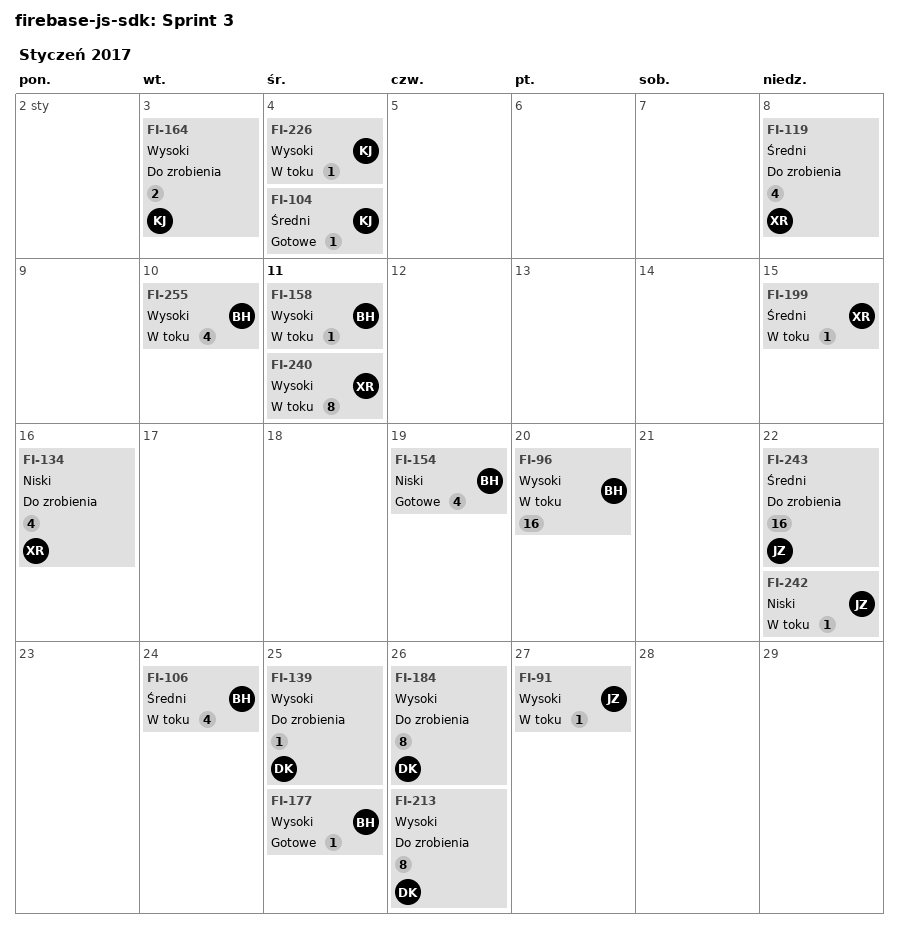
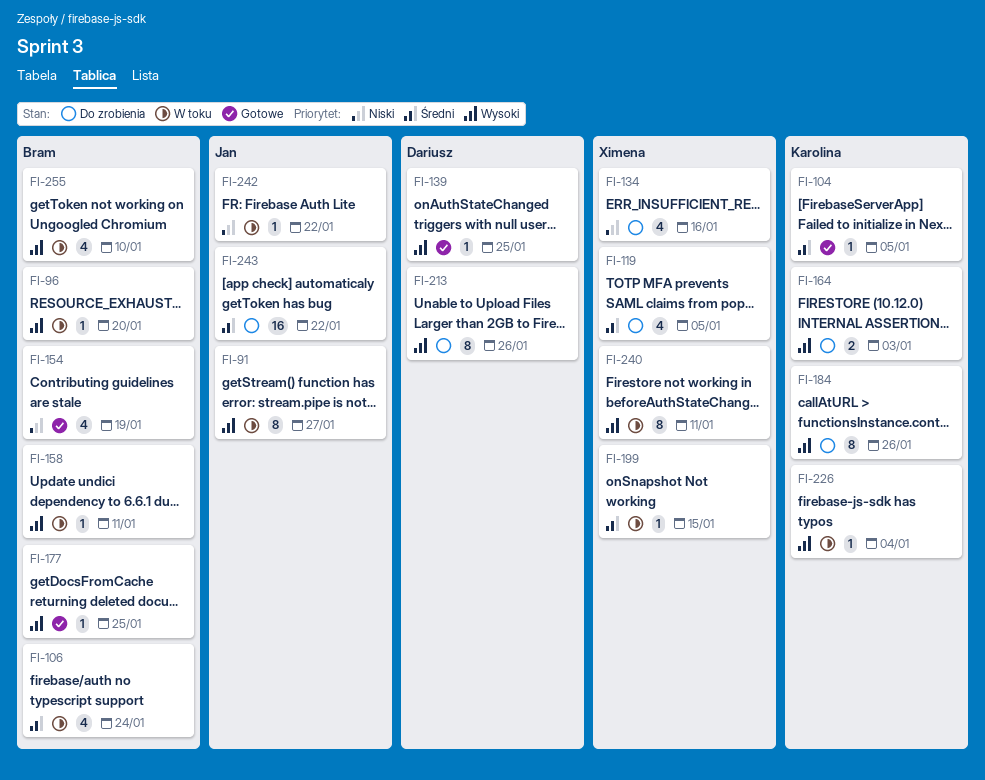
FI-91, estimate: 1 -> 8
FI-96, estimate: 16 -> 1
FI-104, due: Jan 4 -> Jan 5
FI-119, due: Jan 8 -> Jan 5
FI-139, status: Do zrobienia -> Gotowe
FI-184, owner: Dariusz -> Karolina

